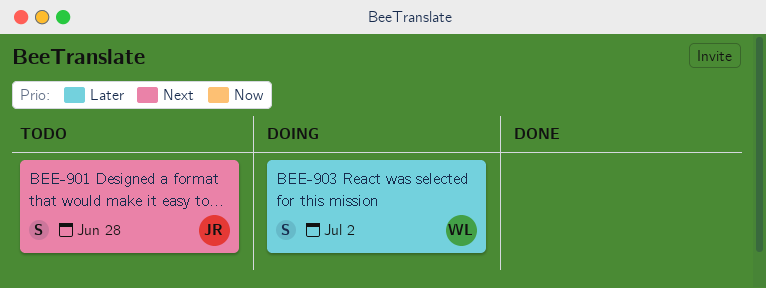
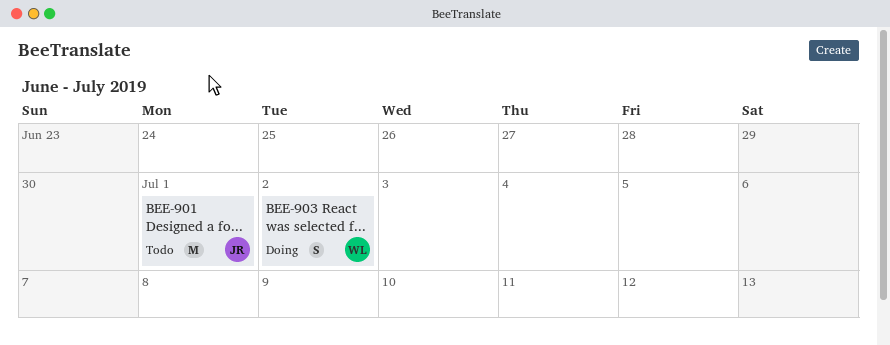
BEE-901, estimate: S -> M
BEE-901, due: Jun 28 -> Jul 1

